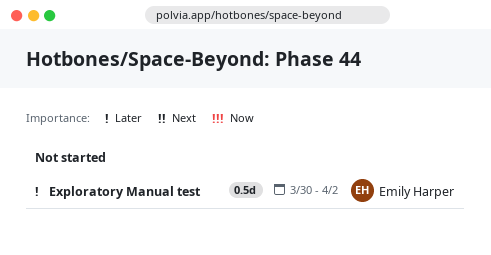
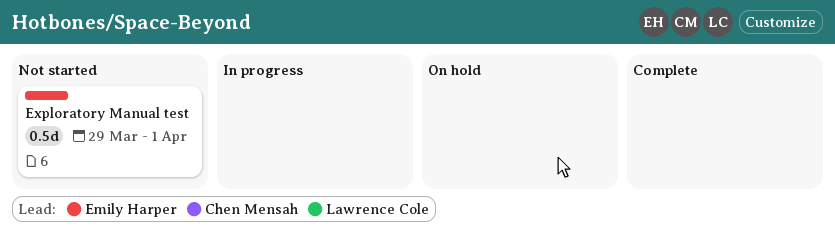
Exploratory Manual test, start: Mar 30 -> Mar 29
Exploratory Manual test, due: Apr 2 -> Apr 1

